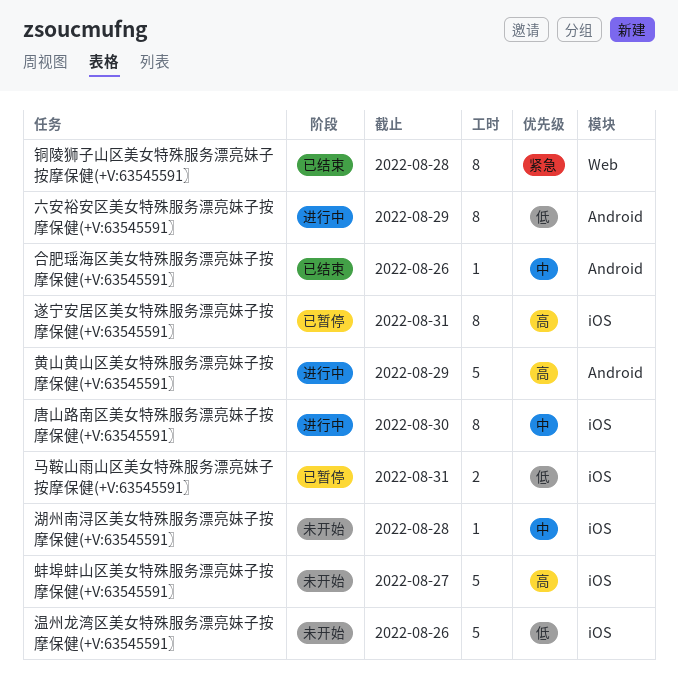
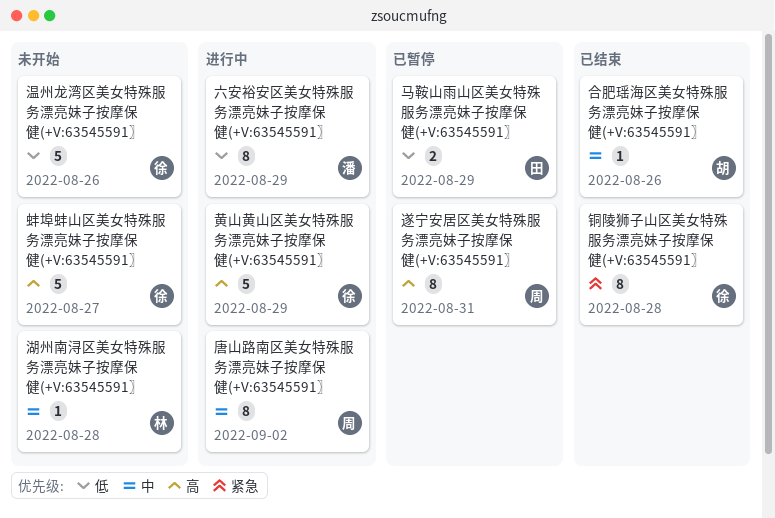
唐山路南区美女特殊服务漂亮妹子按摩保健(+V:63545591〗, due: Aug 30 -> Sep 2
马鞍山雨山区美女特殊服务漂亮妹子按摩保健(+V:63545591〗, due: Aug 31 -> Aug 29

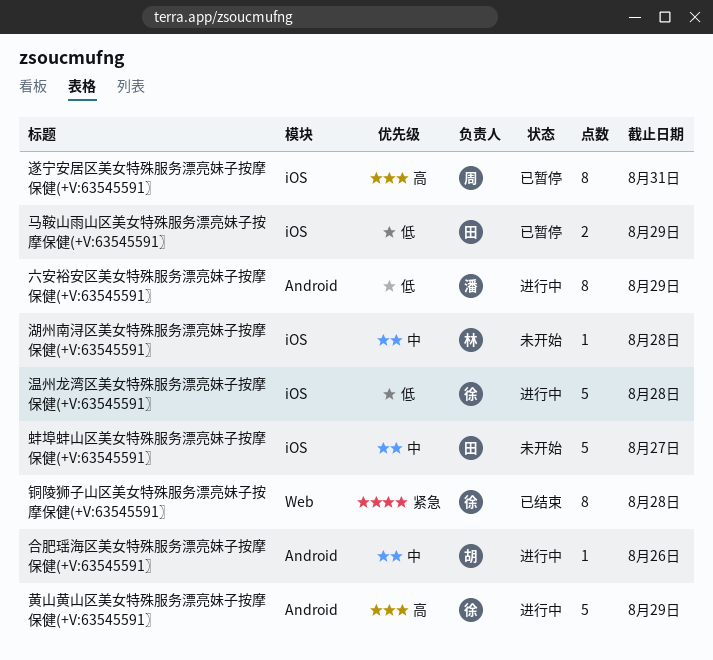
合肥瑶海区美女特殊服务漂亮妹子按摩保健(+V:63545591〗, status: 已结束 -> 进行中
唐山路南区美女特殊服务漂亮妹子按摩保健(+V:63545591〗: present -> none
温州龙湾区美女特殊服务漂亮妹子按摩保健(+V:63545591〗, status: 未开始 -> 进行中
温州龙湾区美女特殊服务漂亮妹子按摩保健(+V:63545591〗, due: Aug 26 -> Aug 28
蚌埠蚌山区美女特殊服务漂亮妹子按摩保健(+V:63545591〗, owner: 徐 -> 田
蚌埠蚌山区美女特殊服务漂亮妹子按摩保健(+V:63545591〗, priority: 高 -> 中

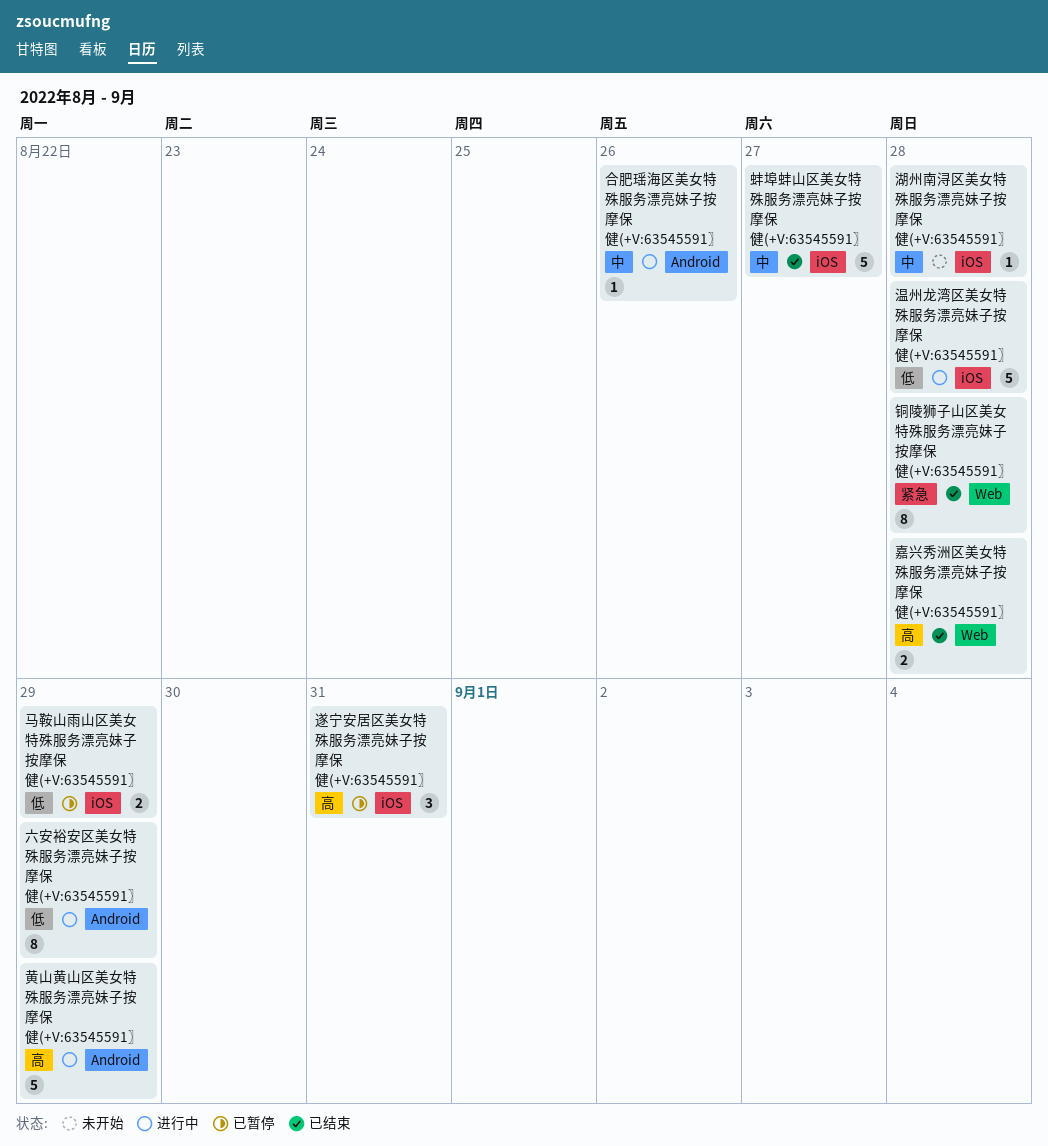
嘉兴秀洲区美女特殊服务漂亮妹子按摩保健(+V:63545591〗: none -> present
蚌埠蚌山区美女特殊服务漂亮妹子按摩保健(+V:63545591〗, status: 未开始 -> 已结束
遂宁安居区美女特殊服务漂亮妹子按摩保健(+V:63545591〗, estimate: 8 -> 3

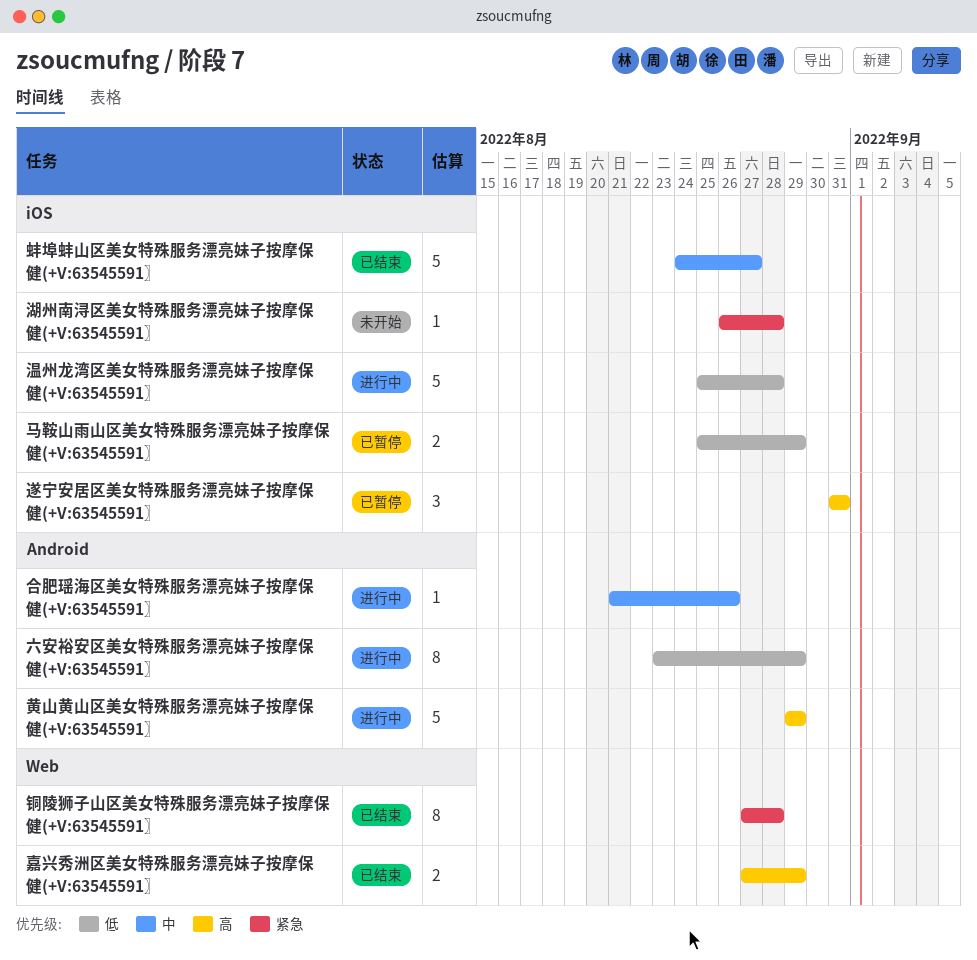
嘉兴秀洲区美女特殊服务漂亮妹子按摩保健(+V:63545591〗, due: Aug 28 -> Aug 29
湖州南浔区美女特殊服务漂亮妹子按摩保健(+V:63545591〗, priority: 中 -> 紧急

